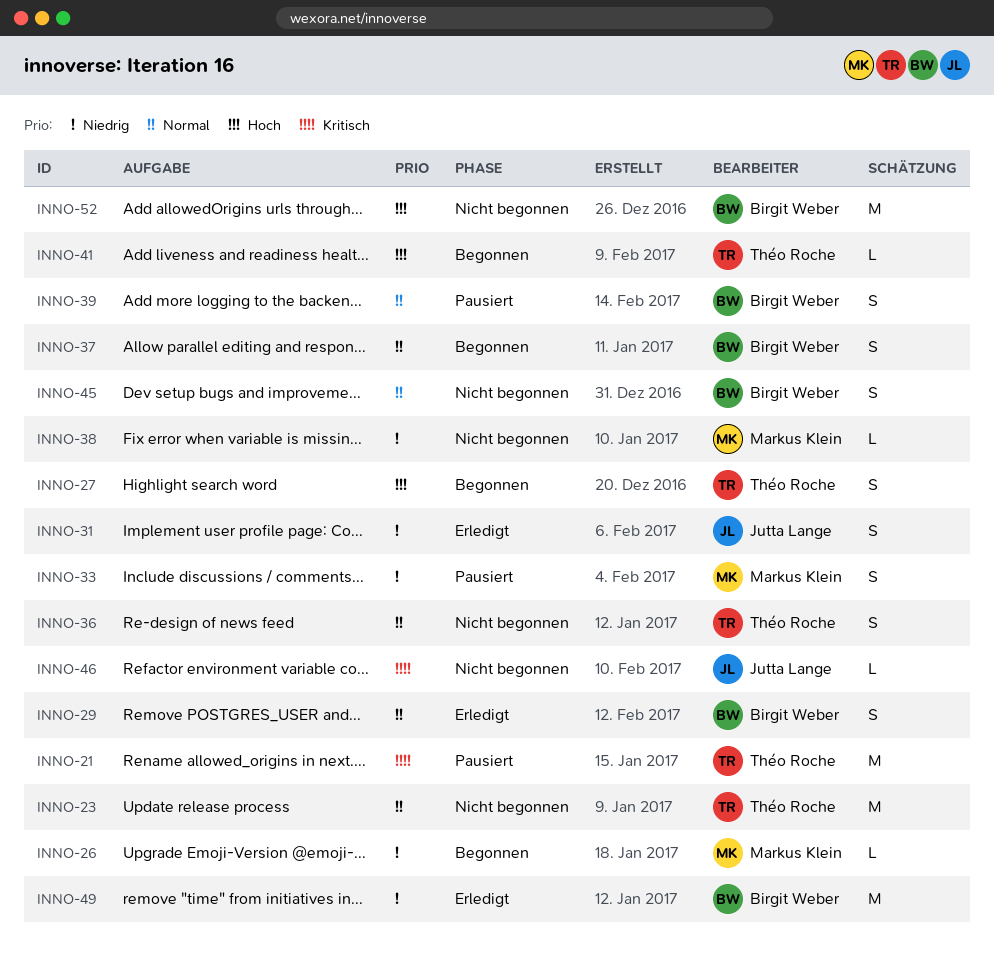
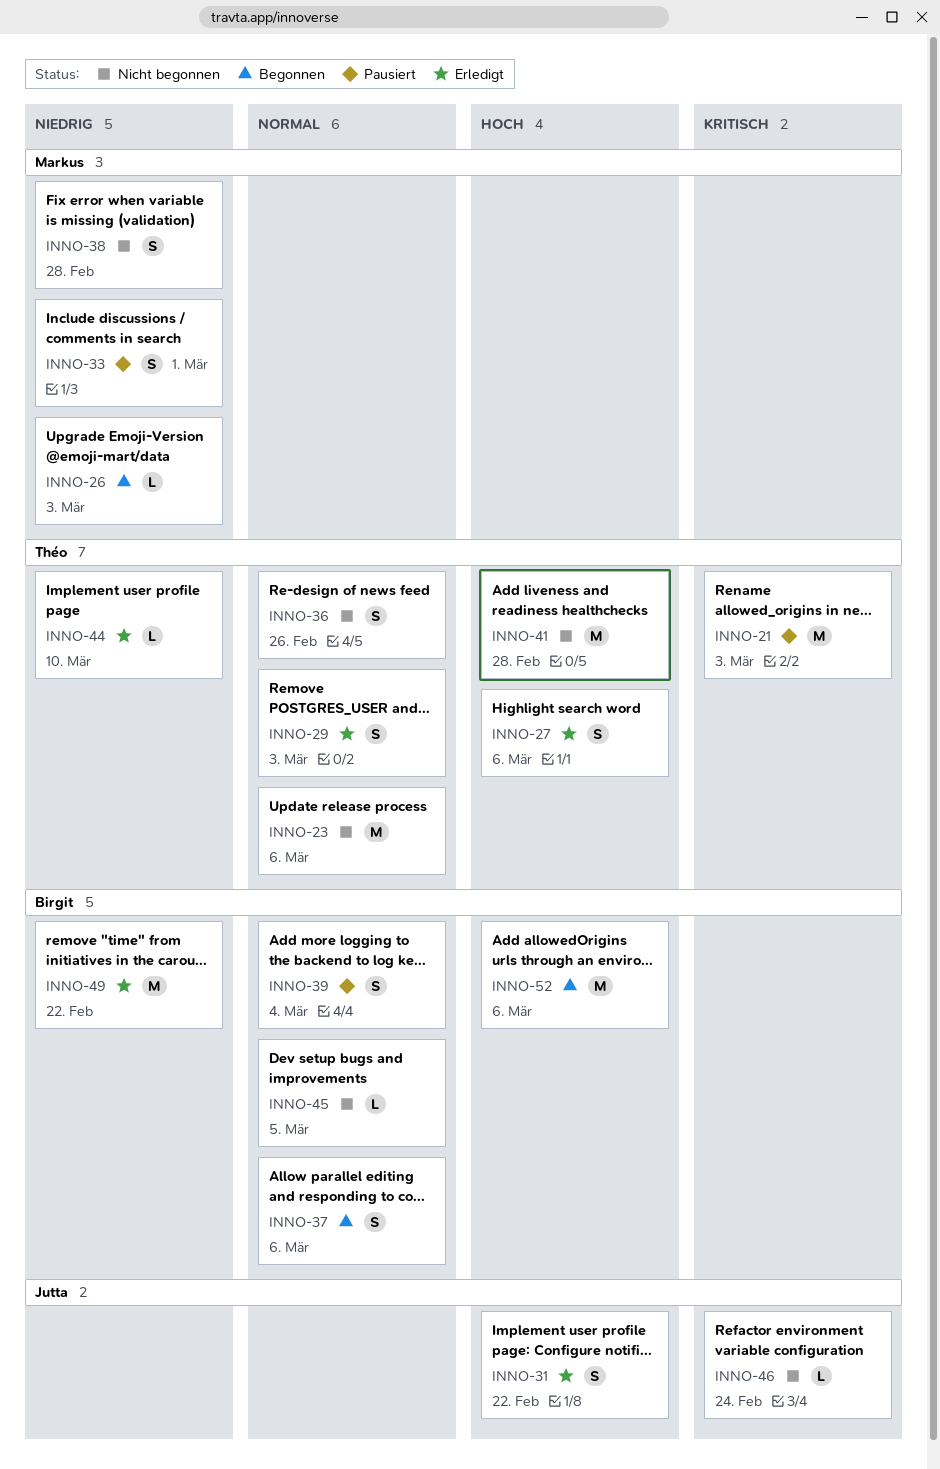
INNO-27, status: Begonnen -> Erledigt
INNO-29, owner: Birgit Weber -> Théo Roche
INNO-31, priority: Niedrig -> Hoch
INNO-38, estimate: L -> S
INNO-41, status: Begonnen -> Nicht begonnen
INNO-41, estimate: L -> M
INNO-44: none -> present
INNO-45, estimate: S -> L
INNO-52, status: Nicht begonnen -> Begonnen

